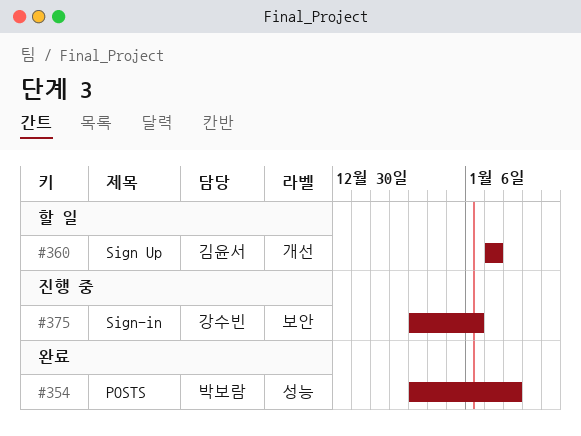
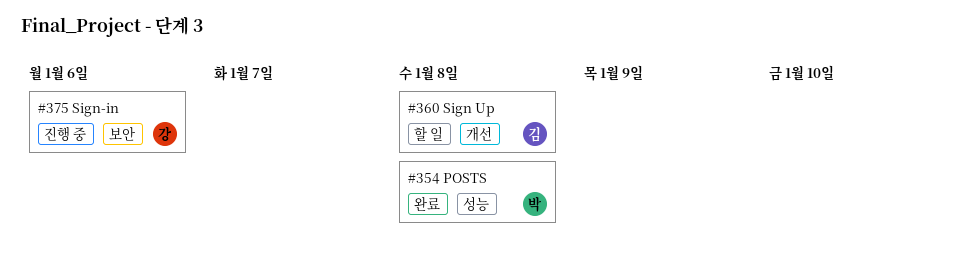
#360, due: Jan 7 -> Jan 8

